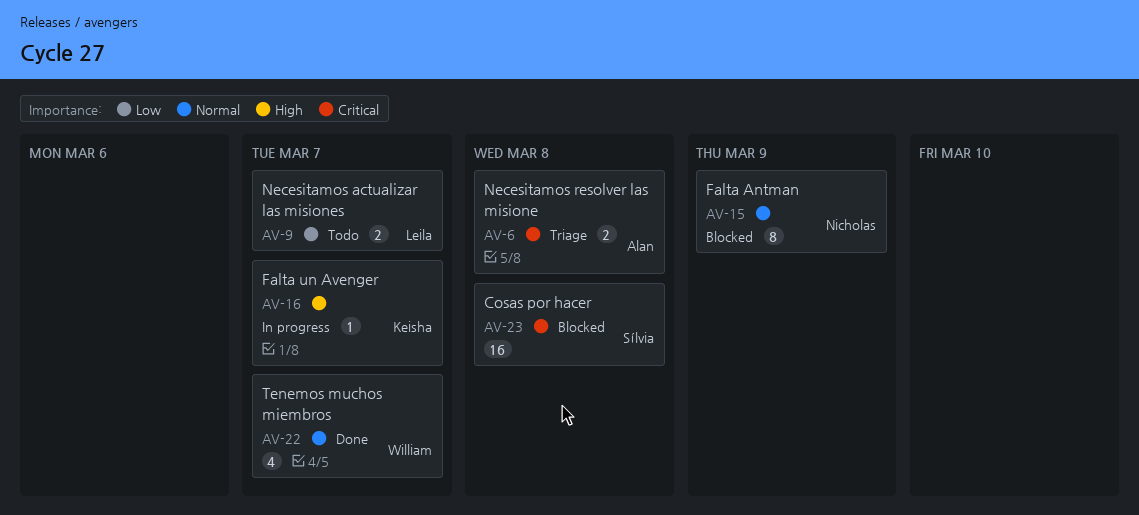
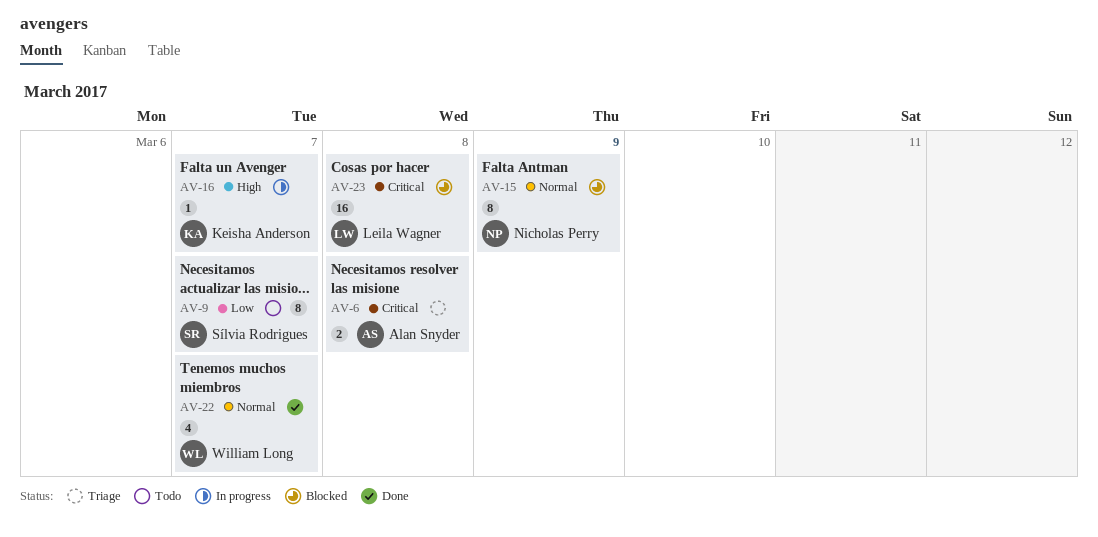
AV-9, owner: Leila Wagner -> Sílvia Rodrigues
AV-9, estimate: 2 -> 8
AV-23, owner: Sílvia Rodrigues -> Leila Wagner

